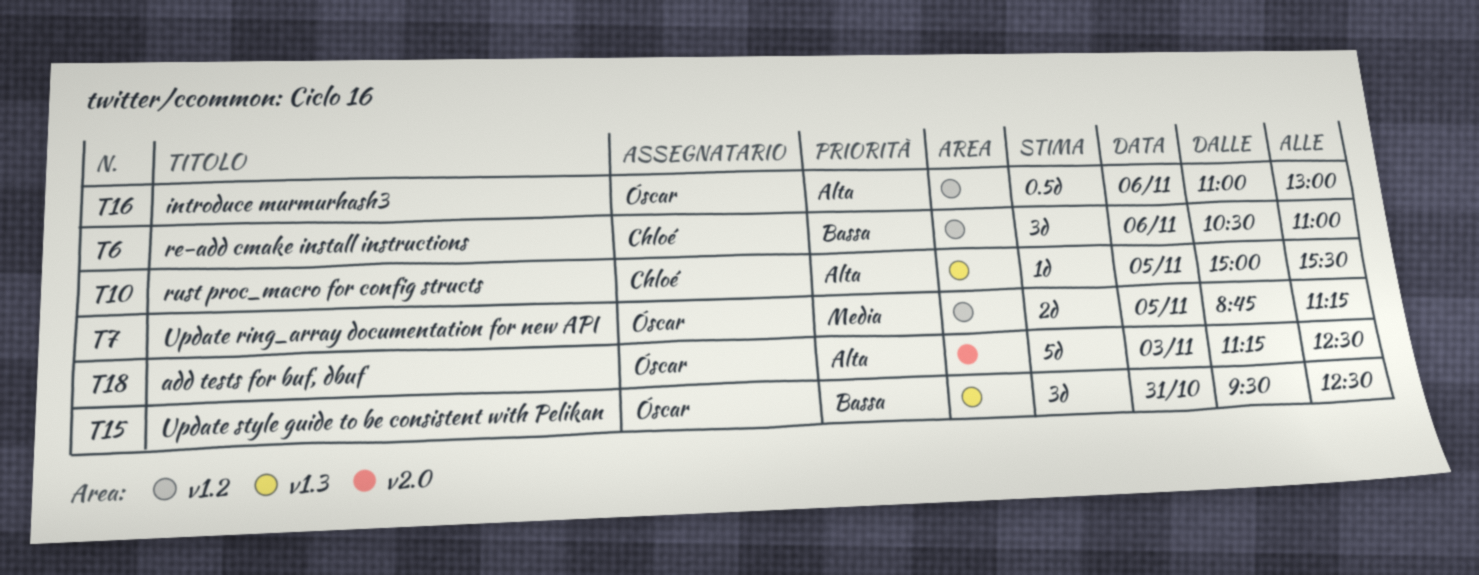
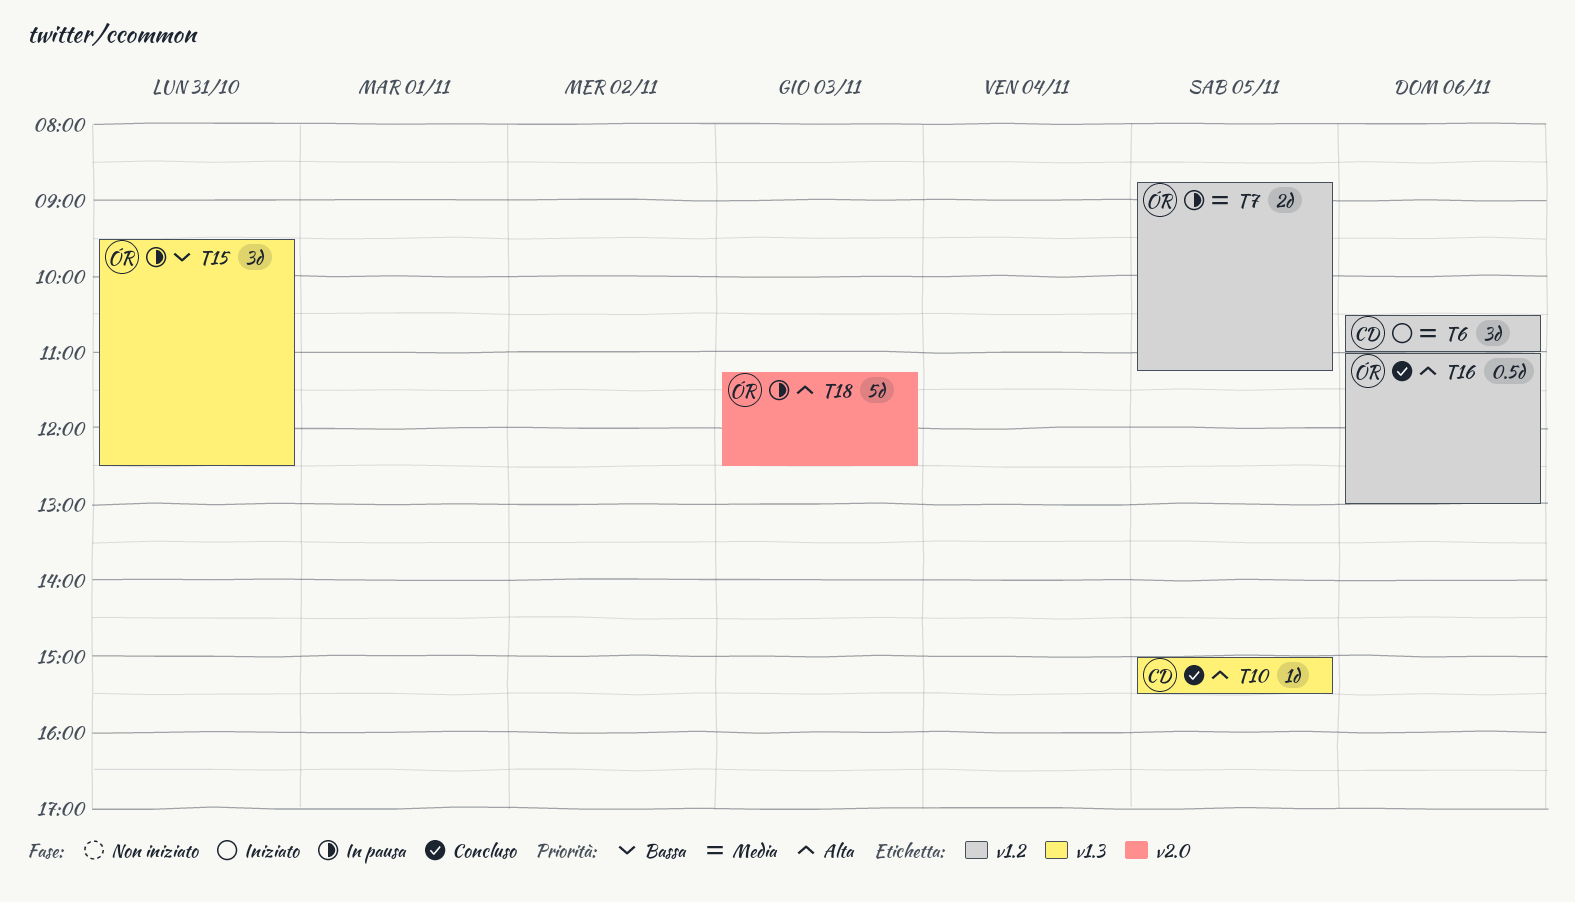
T6, priority: Bassa -> Media

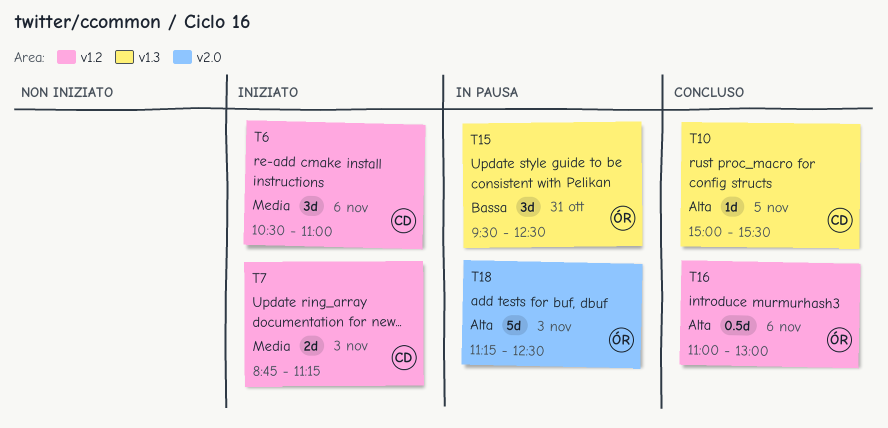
T7, status: In pausa -> Iniziato
T7, owner: ÓR -> CD
T7, day: Nov 5 -> Nov 3

